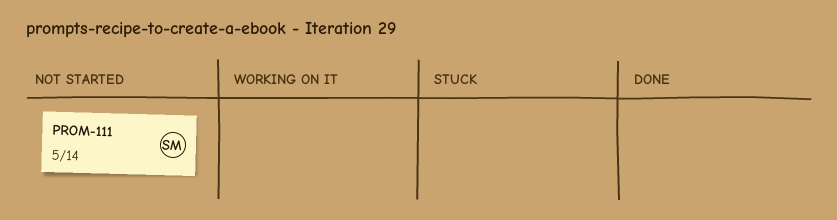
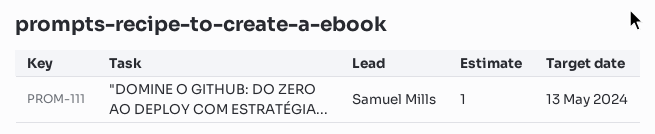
PROM-111, due: May 14 -> May 13

